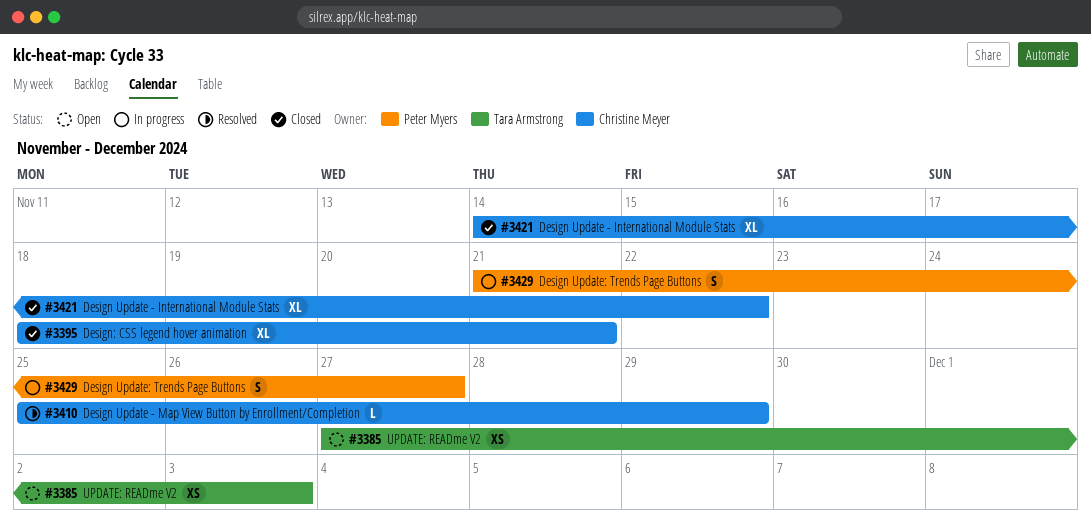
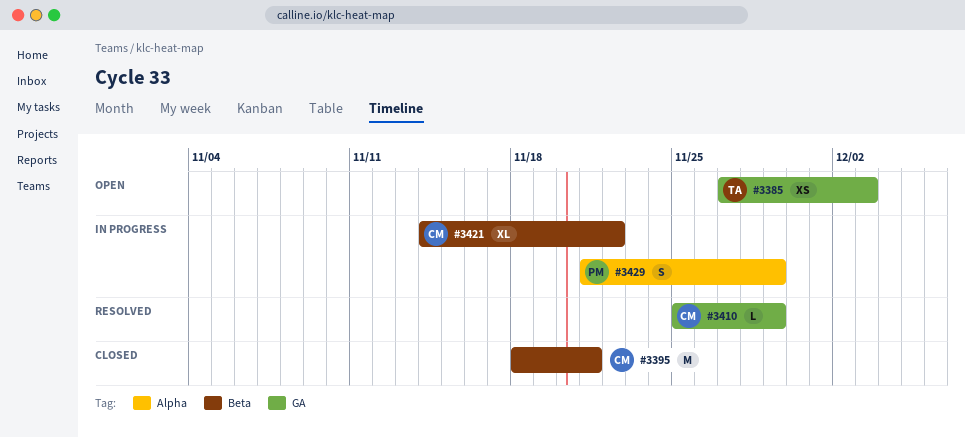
#3395, estimate: XL -> M
#3421, status: Closed -> In progress
#3429, due: Nov 27 -> Nov 29

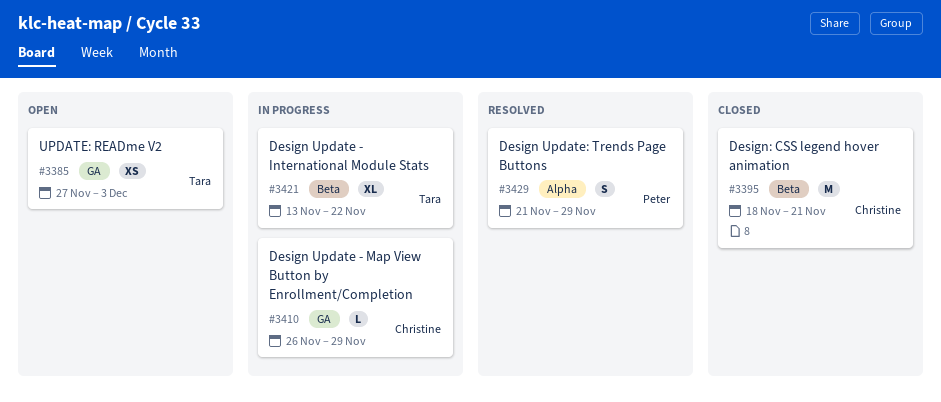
#3410, status: Resolved -> In progress
#3410, start: Nov 25 -> Nov 26
#3421, owner: Christine -> Tara
#3421, start: Nov 14 -> Nov 13
#3429, status: In progress -> Resolved

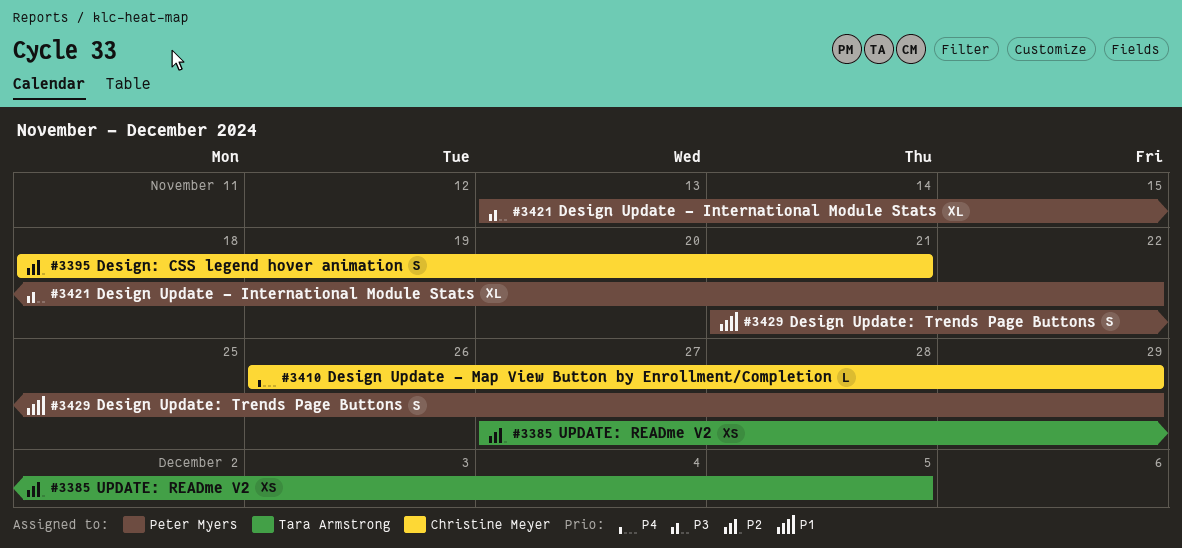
#3385, due: Dec 3 -> Dec 5
#3395, estimate: M -> S
#3421, owner: Tara Armstrong -> Peter Myers

